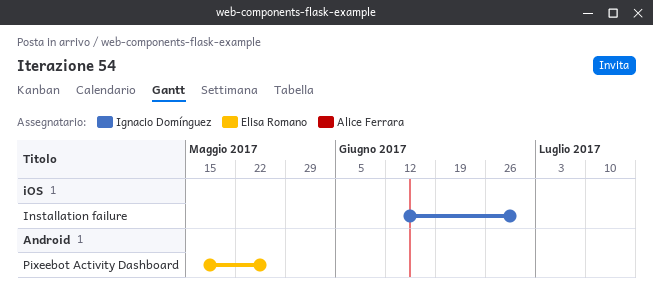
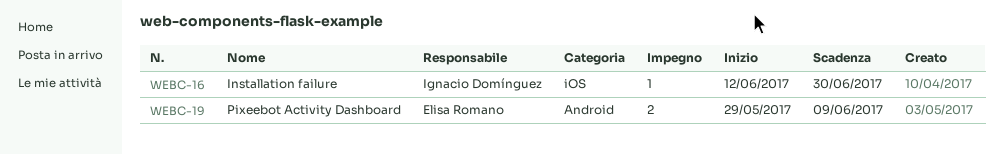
Pixeebot Activity Dashboard, start: May 15 -> May 29
Pixeebot Activity Dashboard, due: May 26 -> Jun 9

